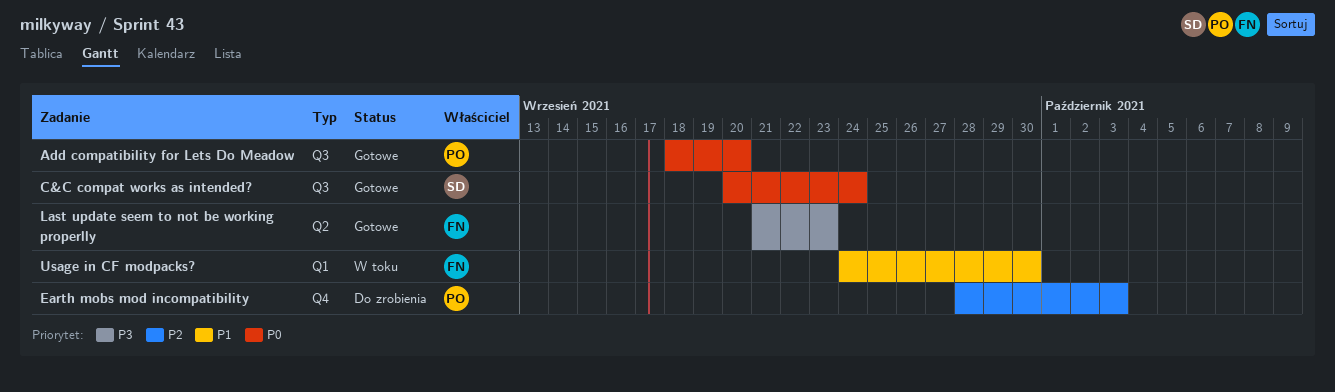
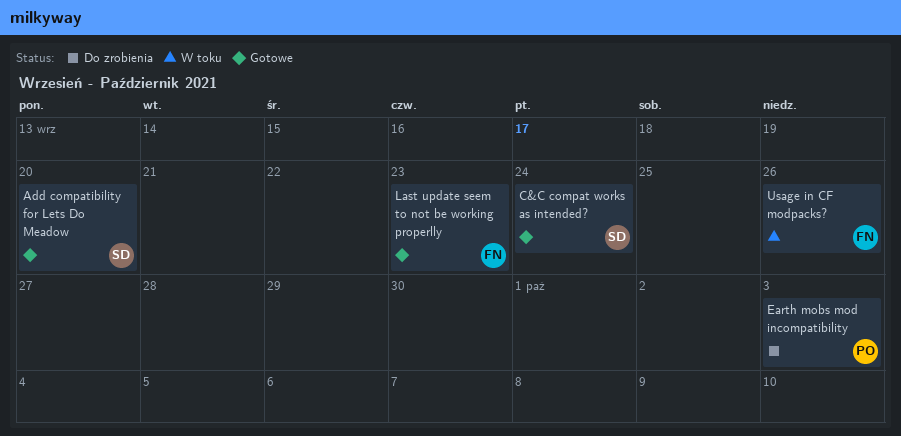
Add compatibility for Lets Do Meadow, owner: PO -> SD
Usage in CF modpacks?, due: Sep 30 -> Sep 26

